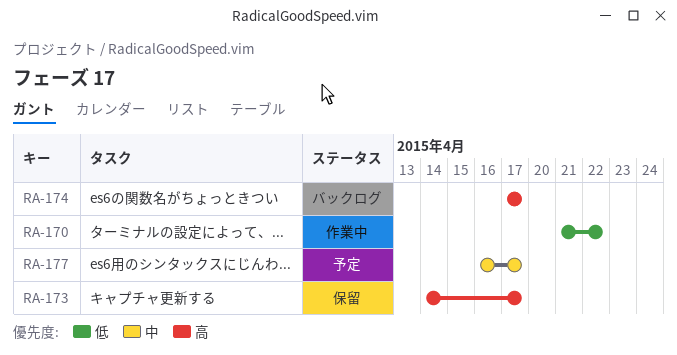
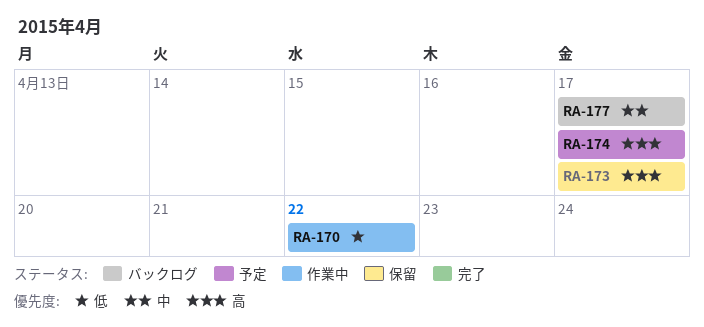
RA-174, status: バックログ -> 予定
RA-177, status: 予定 -> バックログ

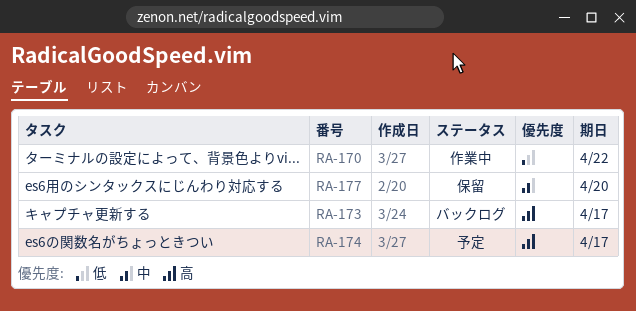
RA-173, status: 保留 -> バックログ
RA-177, status: バックログ -> 保留
RA-177, due: Apr 17 -> Apr 20

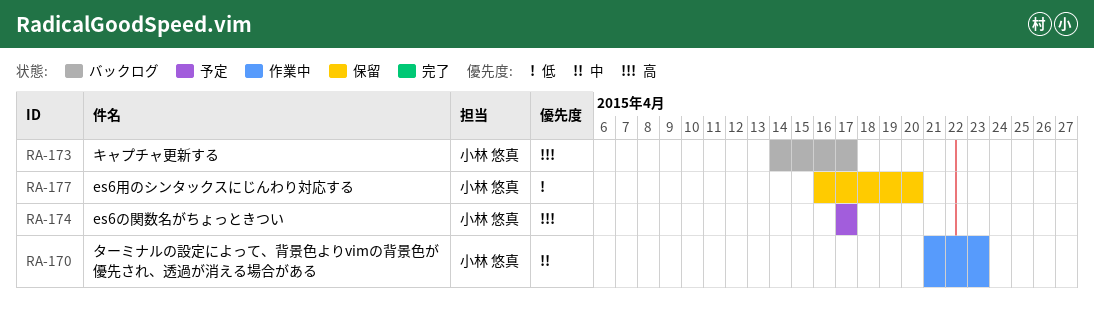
RA-170, priority: 低 -> 中
RA-170, due: Apr 22 -> Apr 23
RA-177, priority: 中 -> 低

